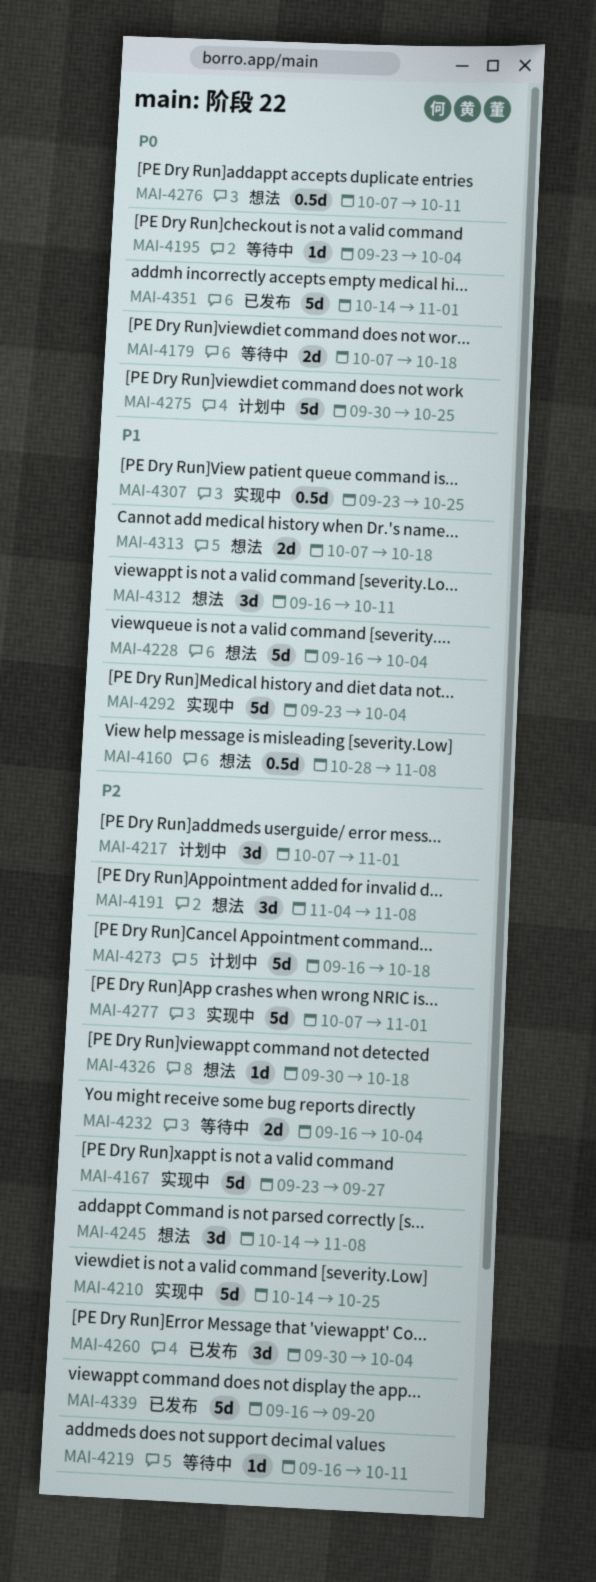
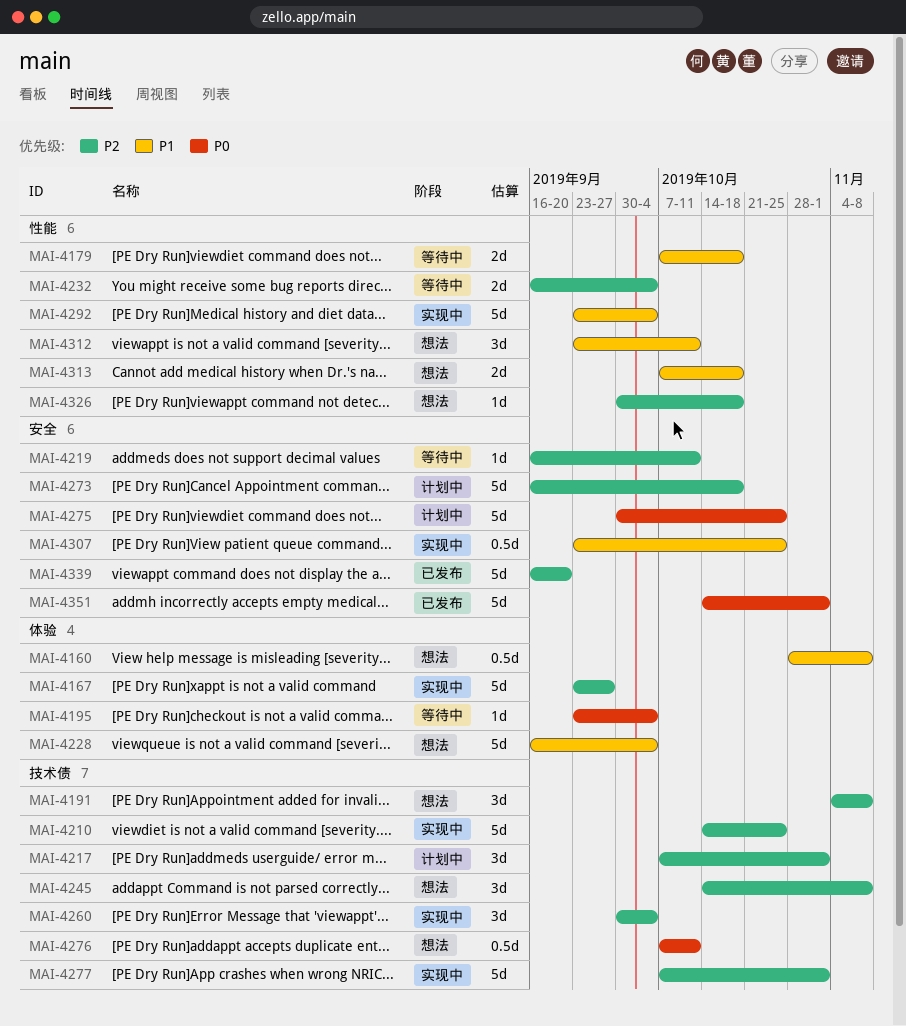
MAI-4179, priority: P0 -> P1
MAI-4260, status: 已发布 -> 实现中
MAI-4312, start: Sep 16 -> Sep 23

